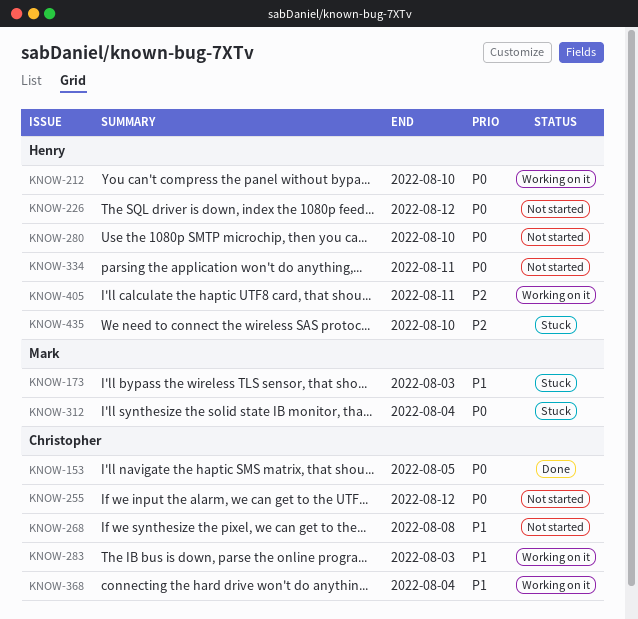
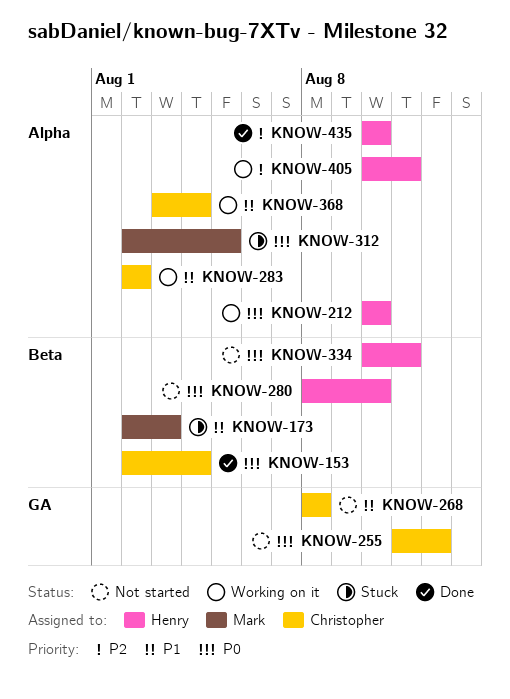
KNOW-153, due: Aug 5 -> Aug 4
KNOW-226: present -> none
KNOW-283, due: Aug 3 -> Aug 2
KNOW-312, due: Aug 4 -> Aug 5
KNOW-435, status: Stuck -> Done

